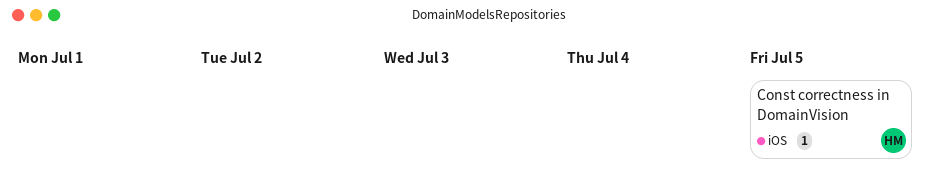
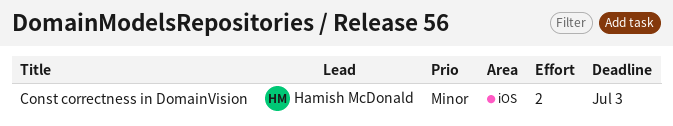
Const correctness in DomainVision, estimate: 1 -> 2
Const correctness in DomainVision, due: Jul 5 -> Jul 3

